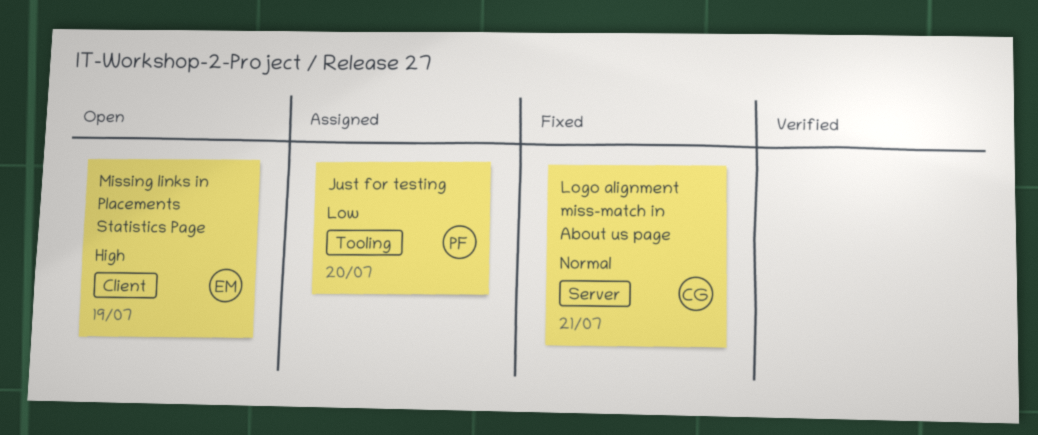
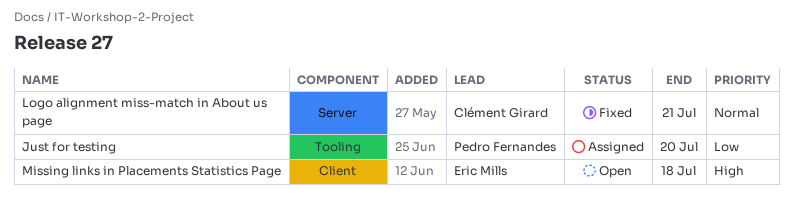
Missing links in Placements Statistics Page, due: Jul 19 -> Jul 18

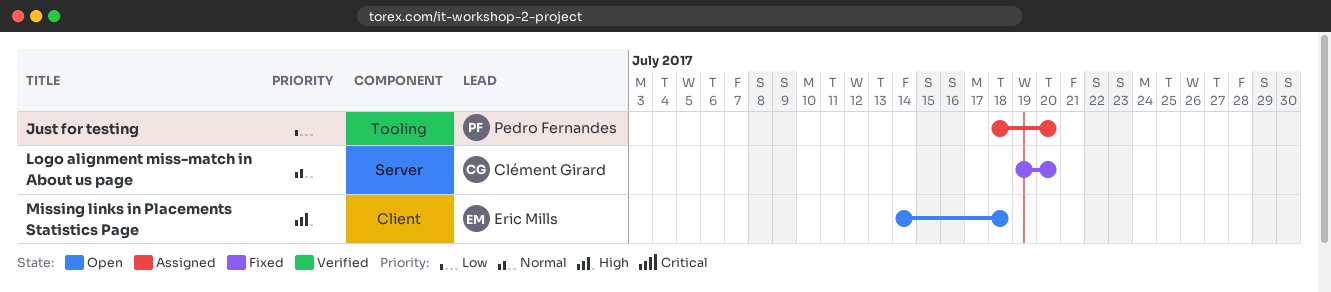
Logo alignment miss-match in About us page, due: Jul 21 -> Jul 20

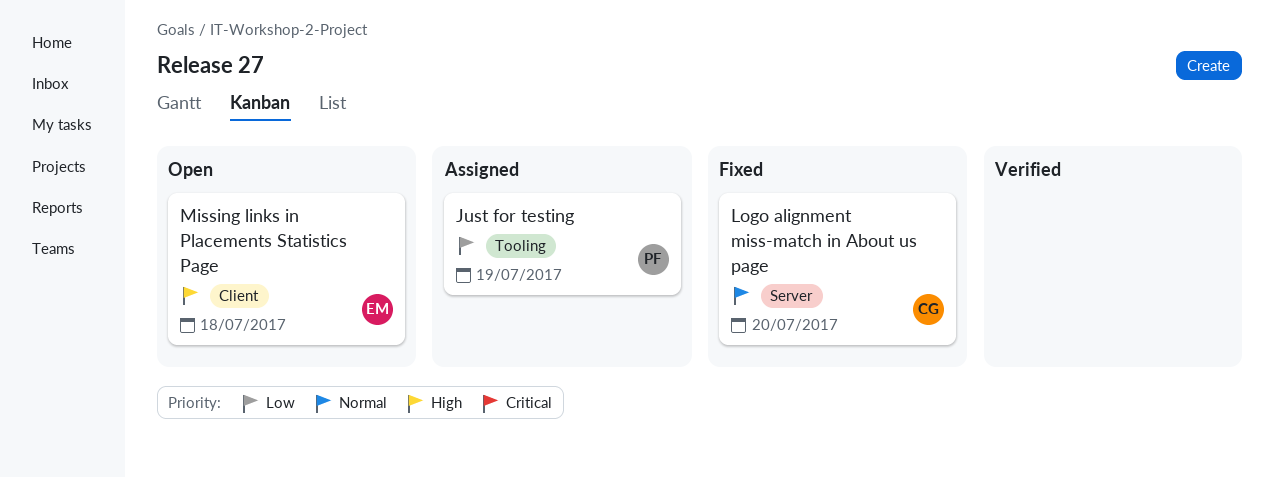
Just for testing, due: Jul 20 -> Jul 19

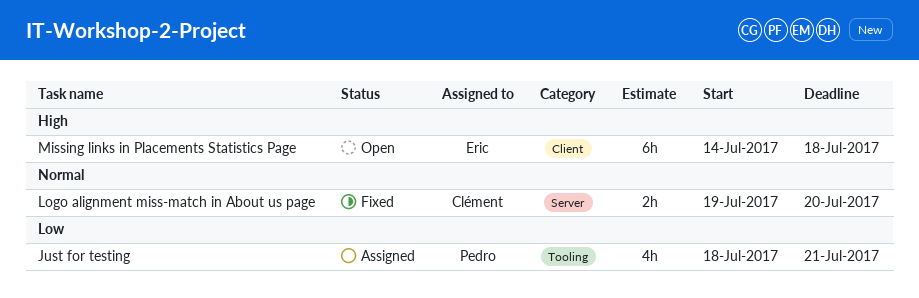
Just for testing, due: Jul 19 -> Jul 21

